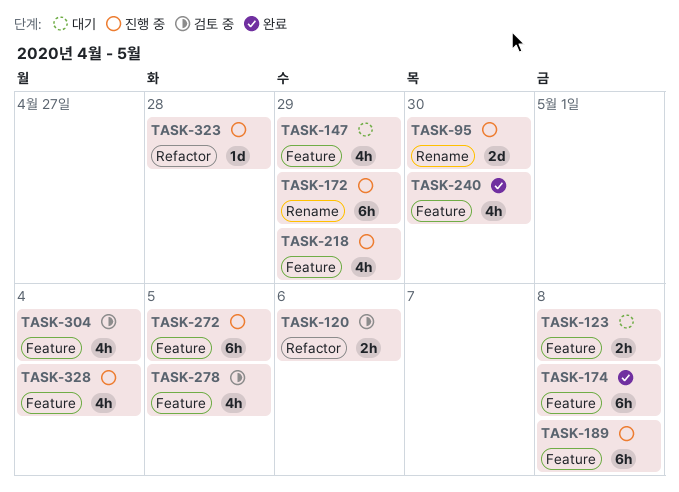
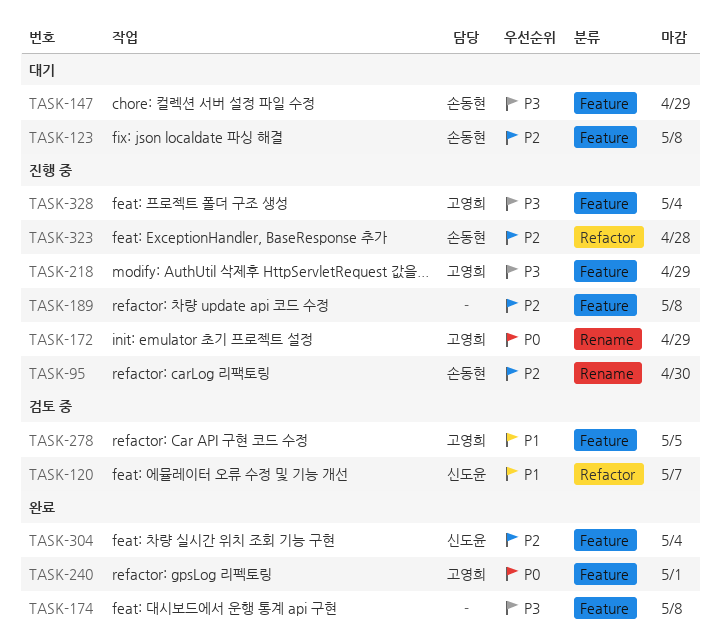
TASK-120, due: May 6 -> May 7
TASK-240, due: Apr 30 -> May 1
TASK-272: present -> none
TASK-304, status: 검토 중 -> 완료

